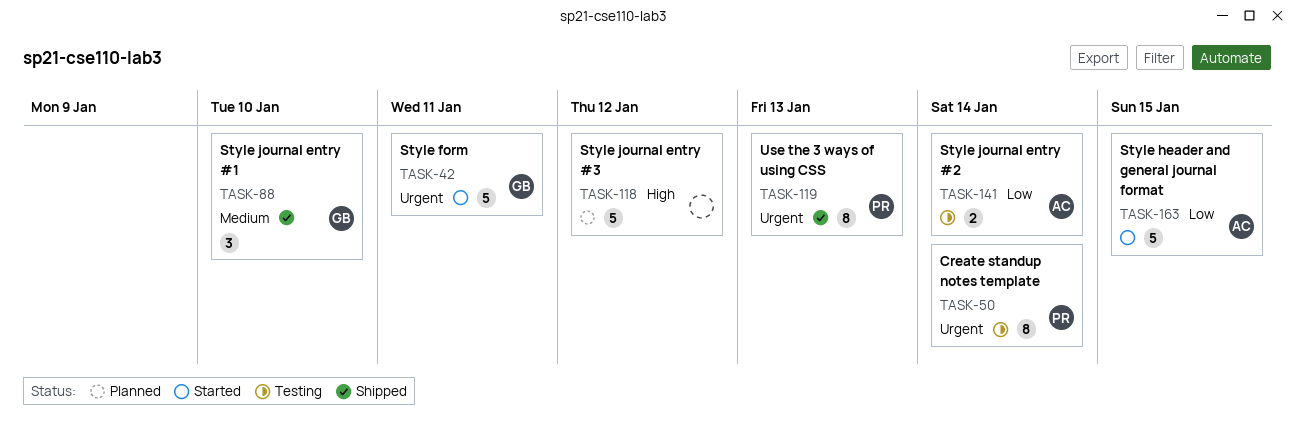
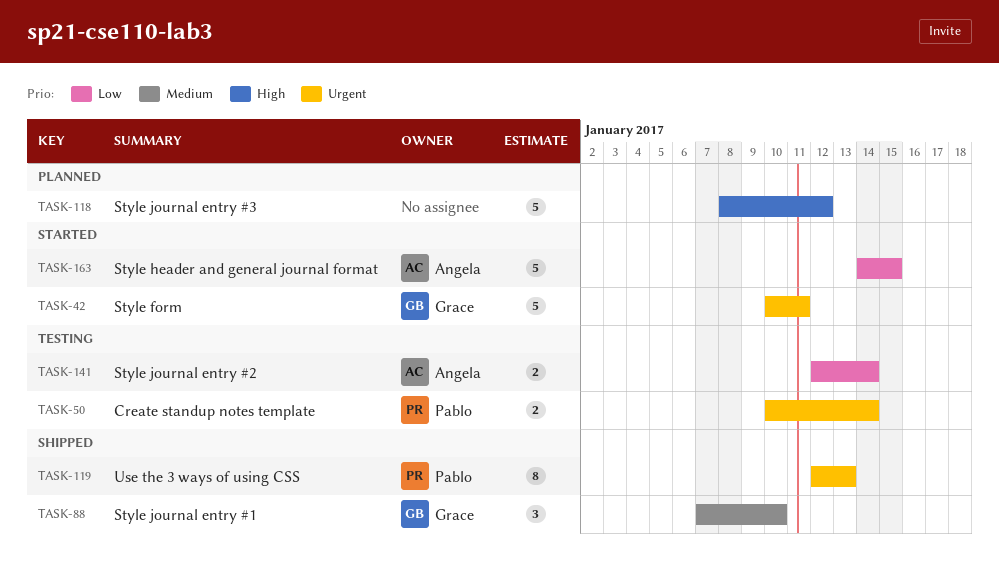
TASK-50, estimate: 8 -> 2

